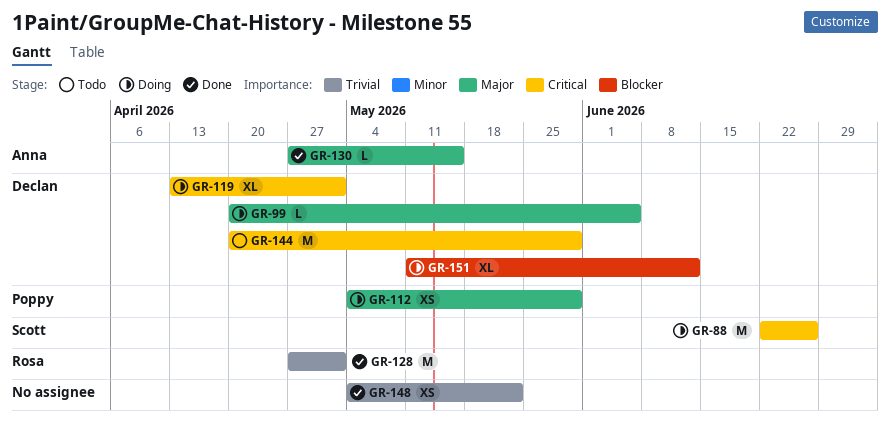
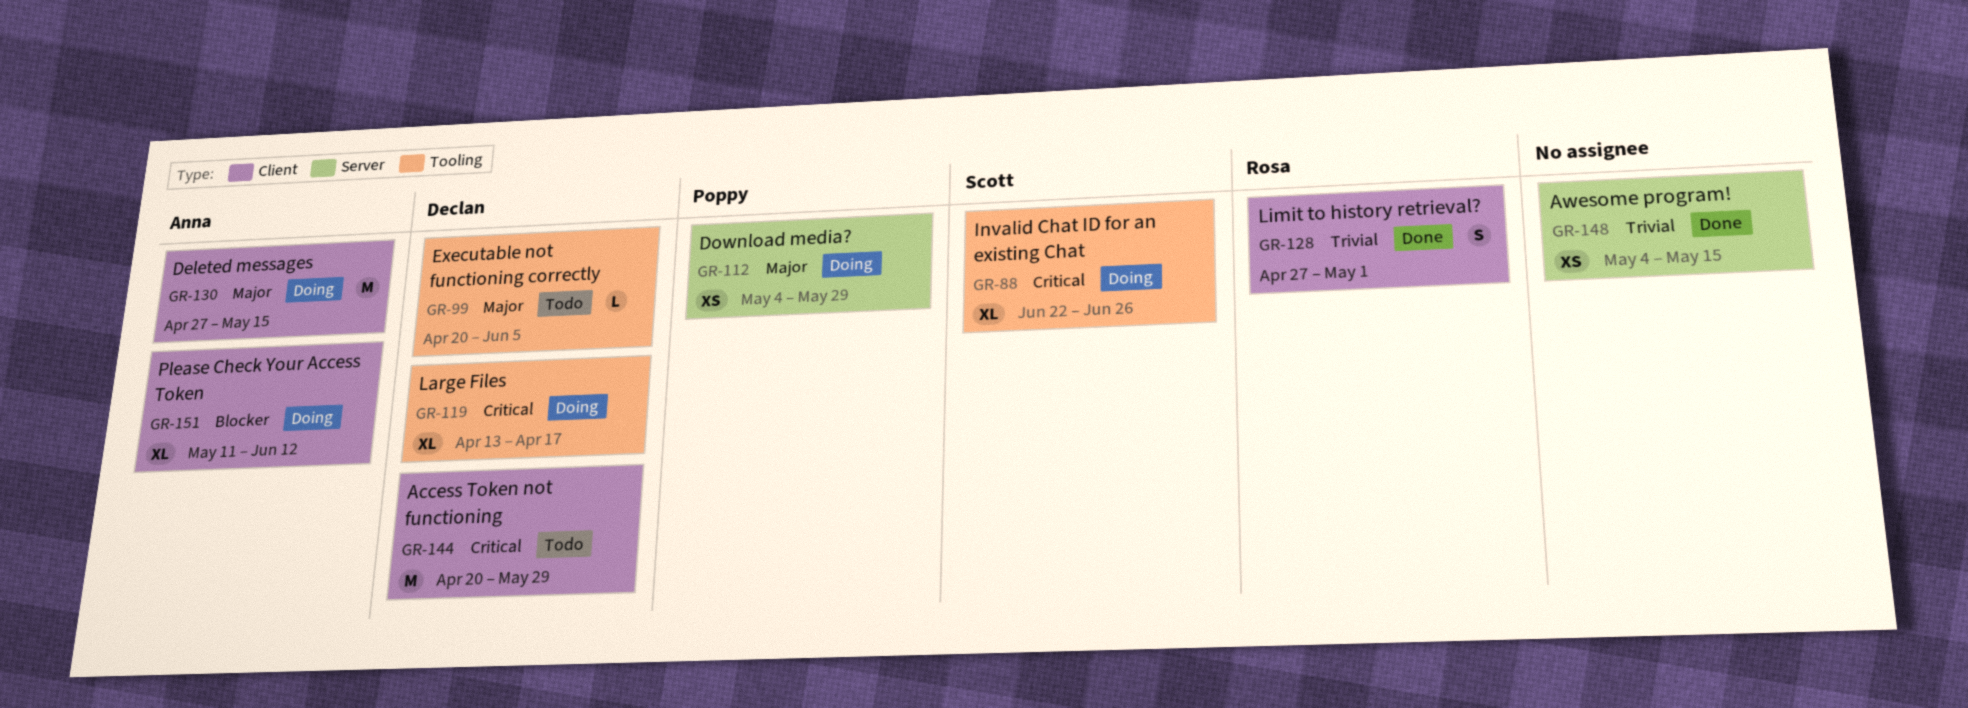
GR-88, estimate: M -> XL
GR-99, status: Doing -> Todo
GR-119, due: May 1 -> Apr 17
GR-128, estimate: M -> S
GR-130, status: Done -> Doing
GR-130, estimate: L -> M
GR-148, due: May 22 -> May 15
GR-151, owner: Declan -> Anna

